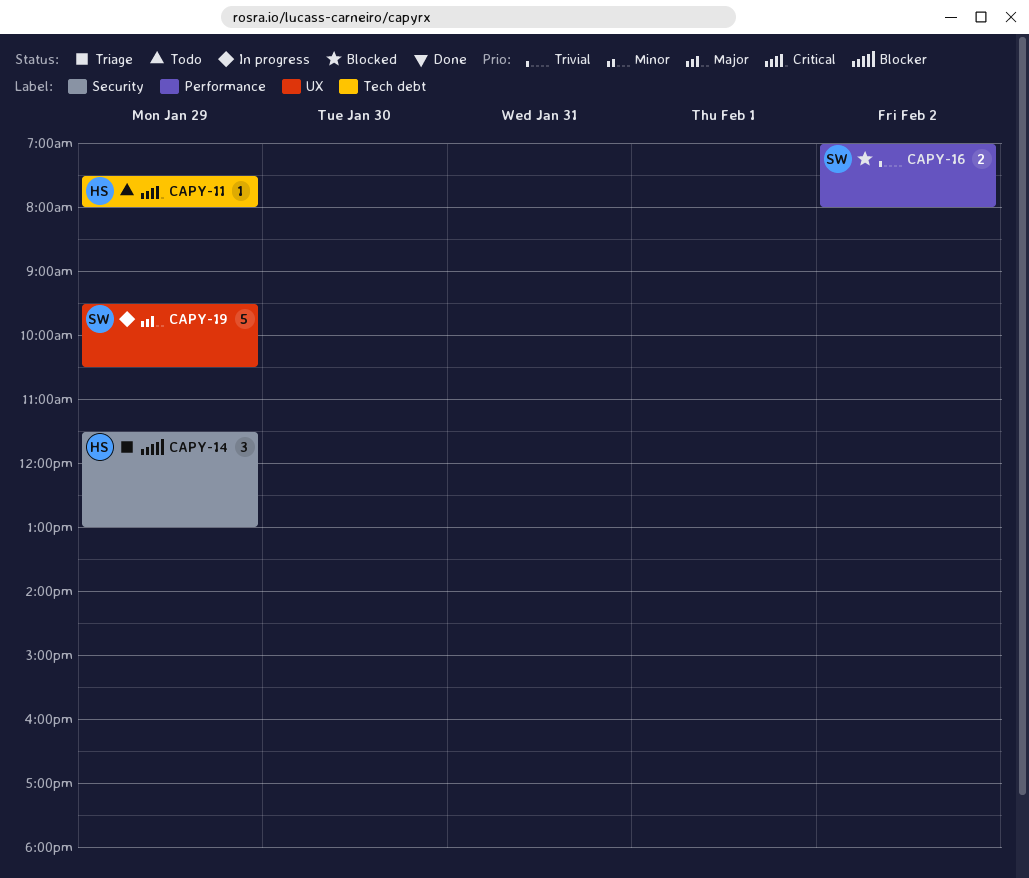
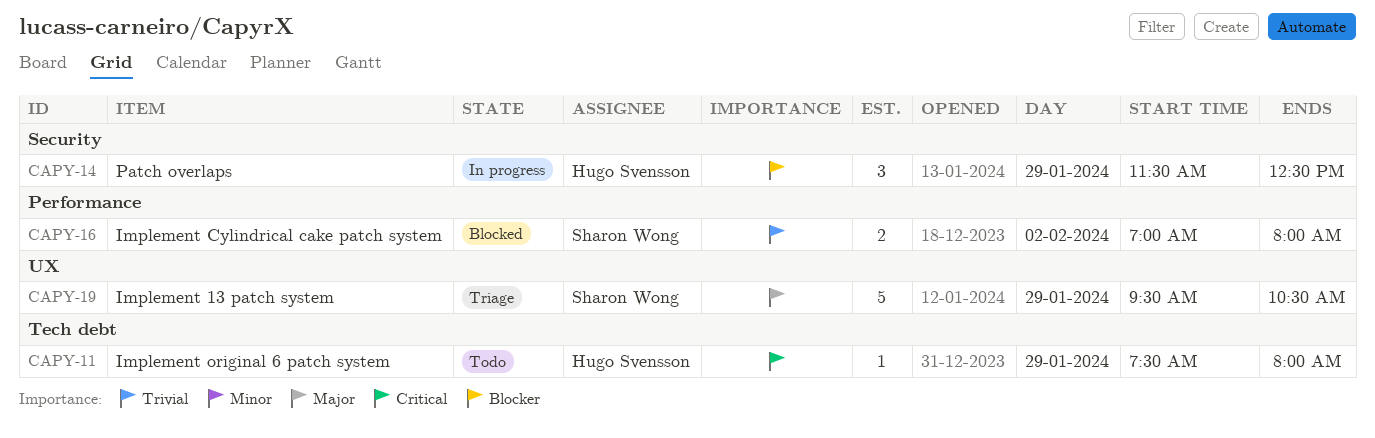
CAPY-14, status: Triage -> In progress
CAPY-14, ends: 13:00 -> 12:30
CAPY-19, status: In progress -> Triage

